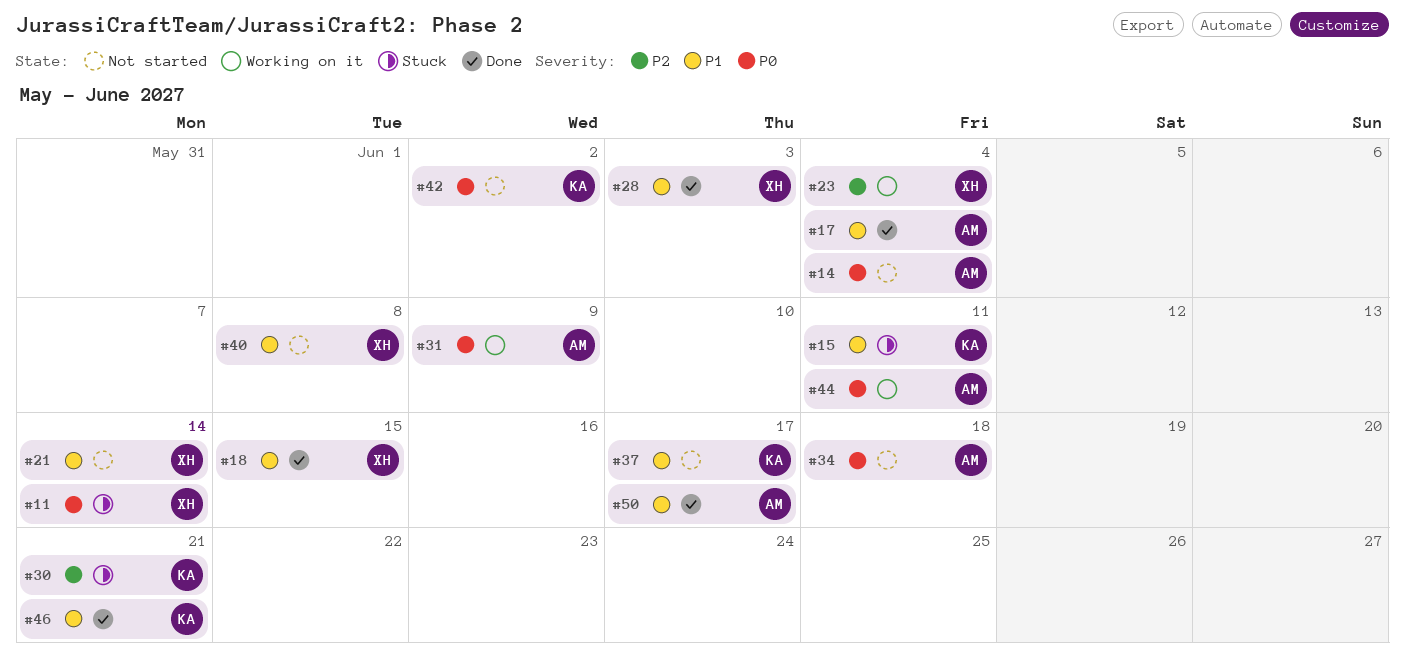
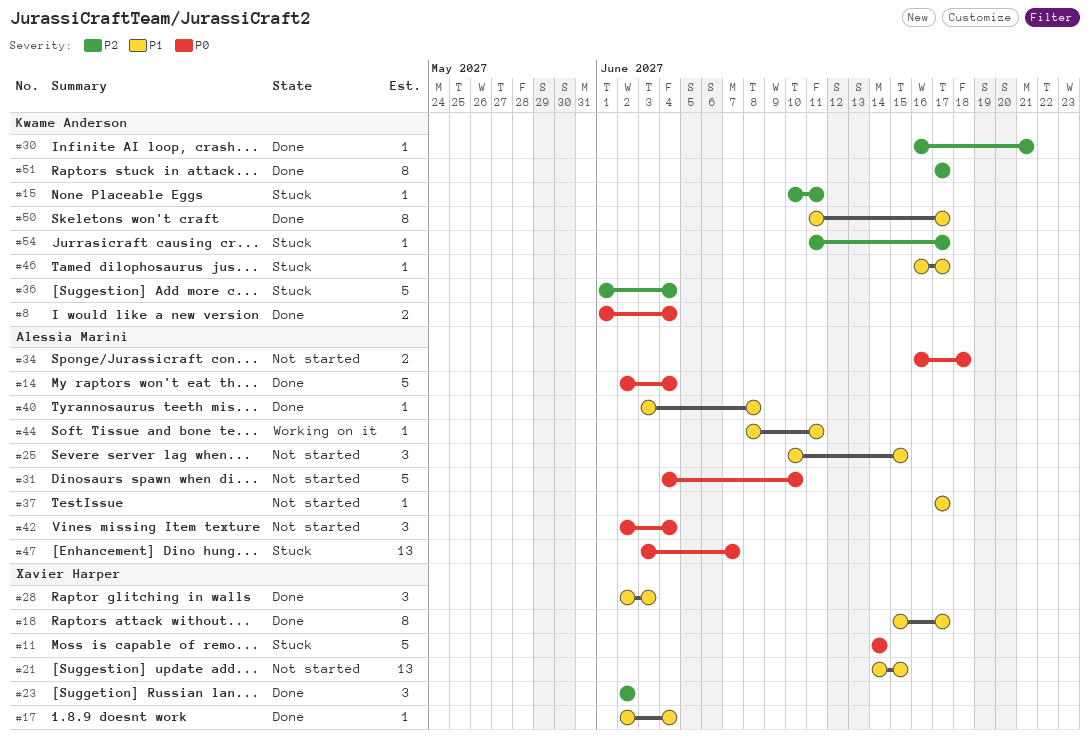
#8: none -> present
#14, status: Not started -> Done
#15, priority: P1 -> P2
#17, owner: Alessia Marini -> Xavier Harper
#18, due: Jun 15 -> Jun 17
#21, due: Jun 14 -> Jun 15
#23, status: Working on it -> Done
#23, due: Jun 4 -> Jun 2
#25: none -> present
#30, status: Stuck -> Done
#31, status: Working on it -> Not started
#31, due: Jun 9 -> Jun 10
#36: none -> present
#37, owner: Kwame Anderson -> Alessia Marini
#40, status: Not started -> Done
#40, owner: Xavier Harper -> Alessia Marini
#42, owner: Kwame Anderson -> Alessia Marini
#42, due: Jun 2 -> Jun 4
#44, priority: P0 -> P1
#46, status: Done -> Stuck
#46, due: Jun 21 -> Jun 17
#47: none -> present
#50, owner: Alessia Marini -> Kwame Anderson
#51: none -> present
#54: none -> present

